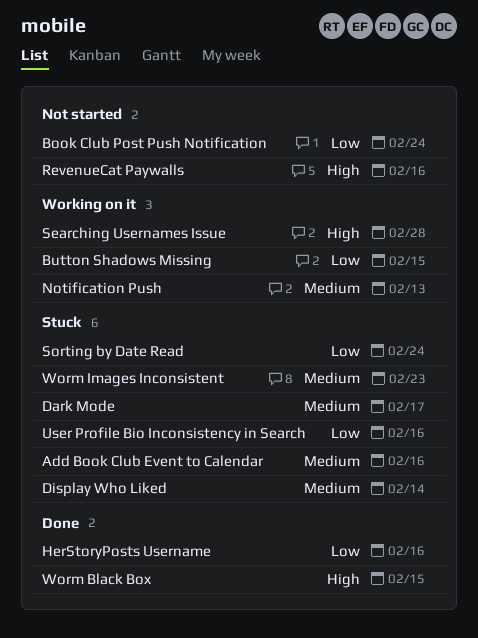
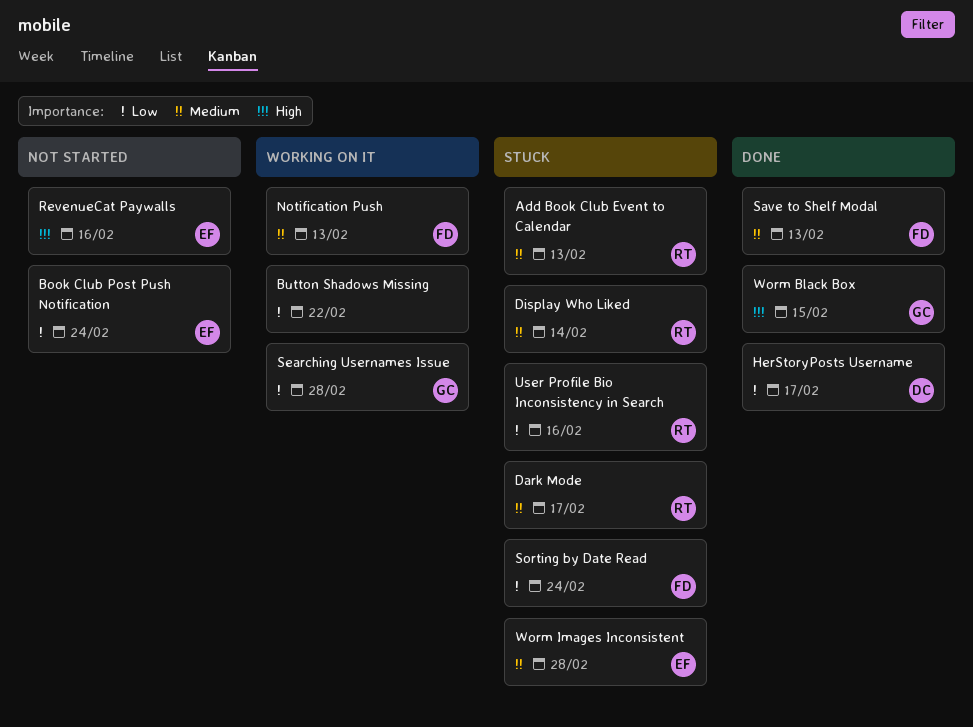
Add Book Club Event to Calendar, due: Feb 16 -> Feb 13
Button Shadows Missing, due: Feb 15 -> Feb 22
HerStoryPosts Username, due: Feb 16 -> Feb 17
Save to Shelf Modal: none -> present
Searching Usernames Issue, priority: High -> Low
Worm Images Inconsistent, due: Feb 23 -> Feb 28

